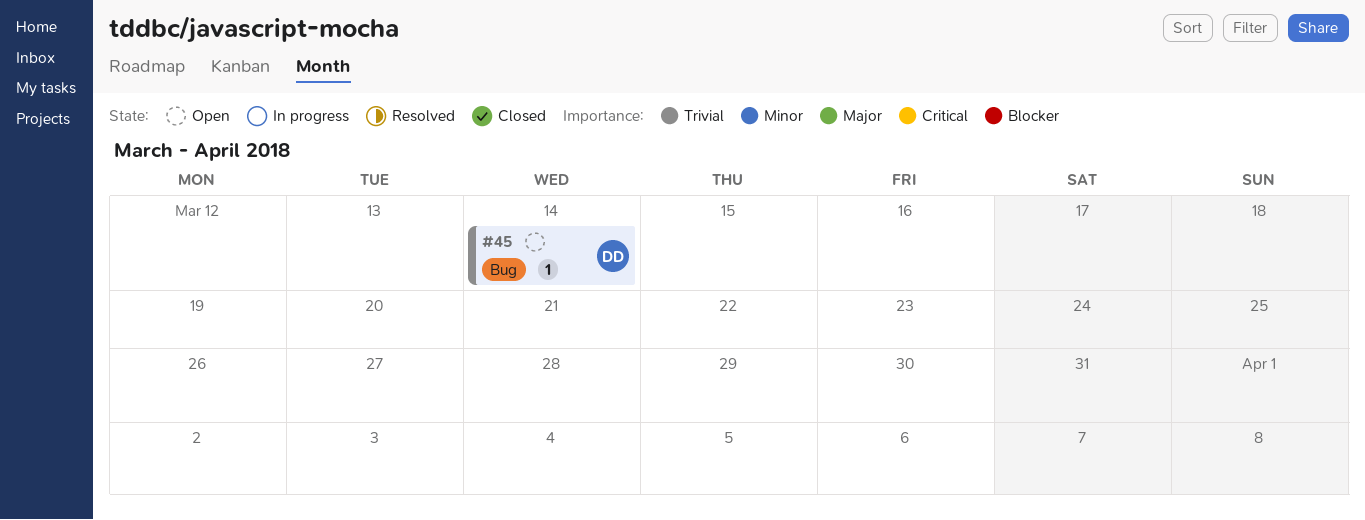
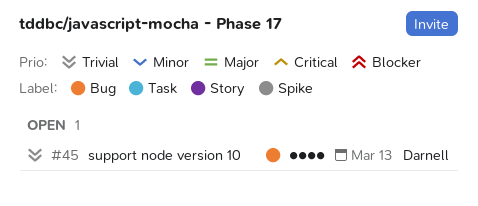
#45, estimate: 1 -> 4
#45, due: Mar 14 -> Mar 13

